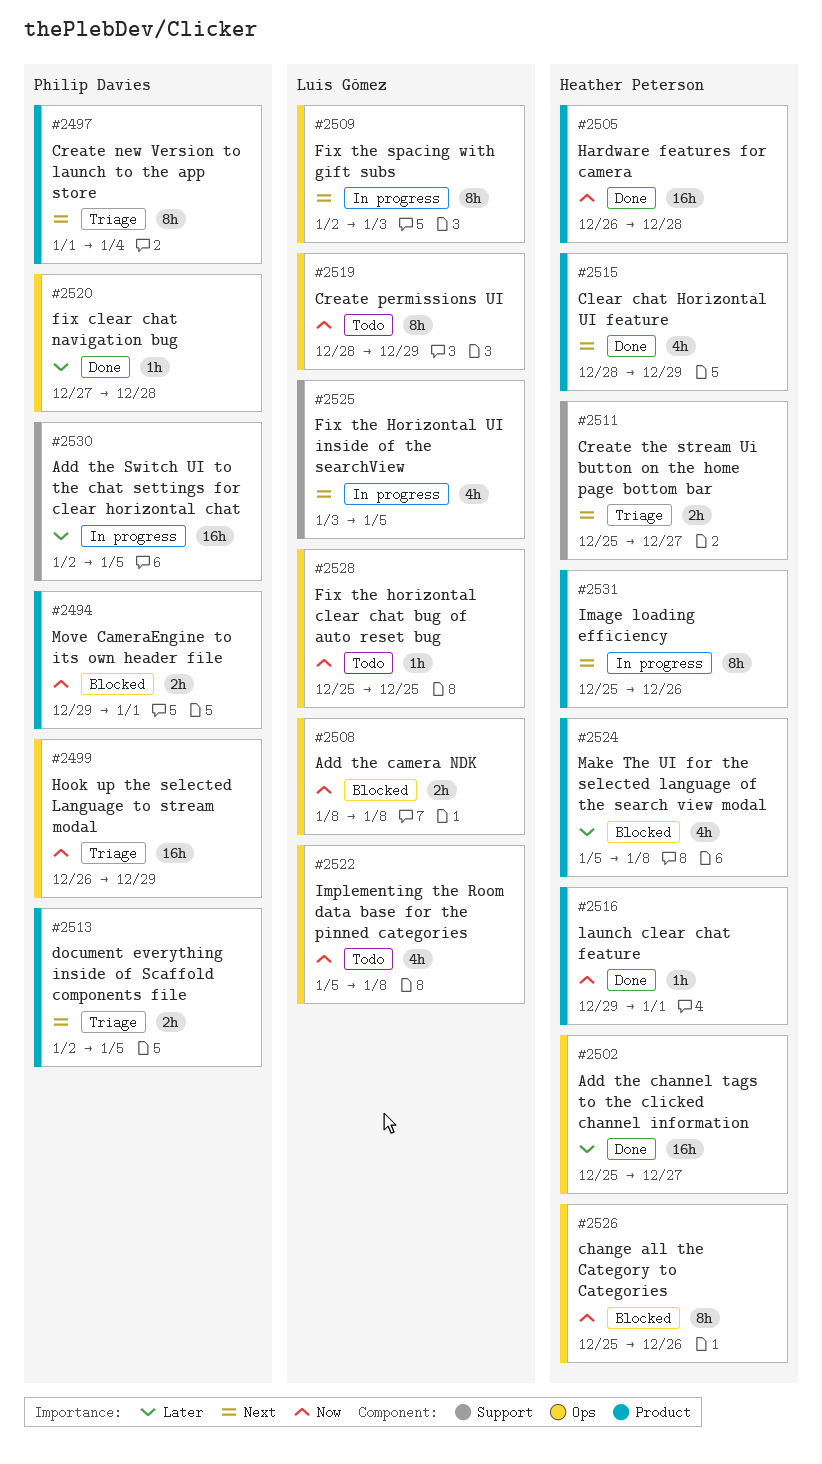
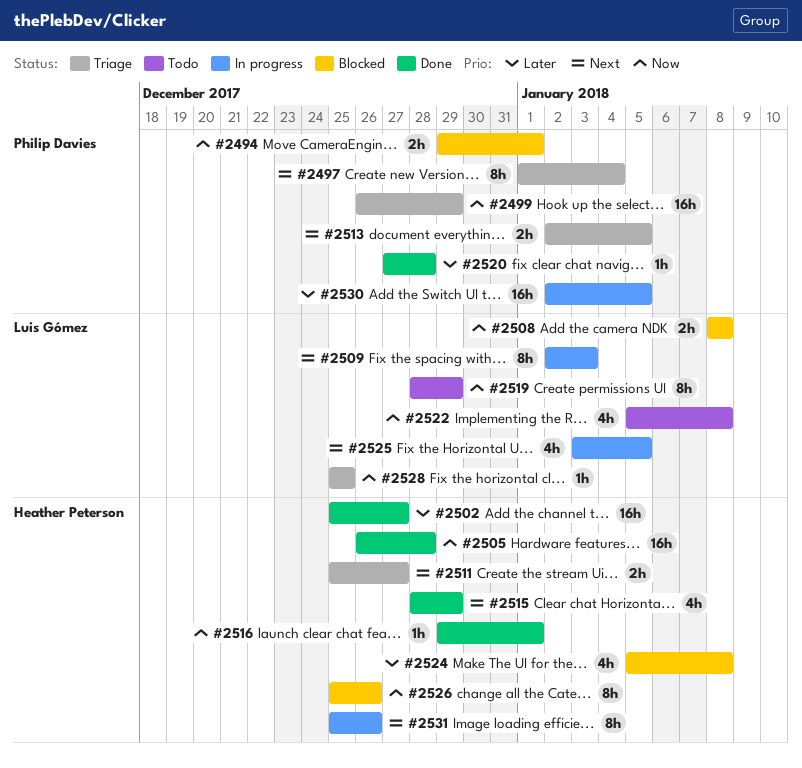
#2528, status: Todo -> Triage

